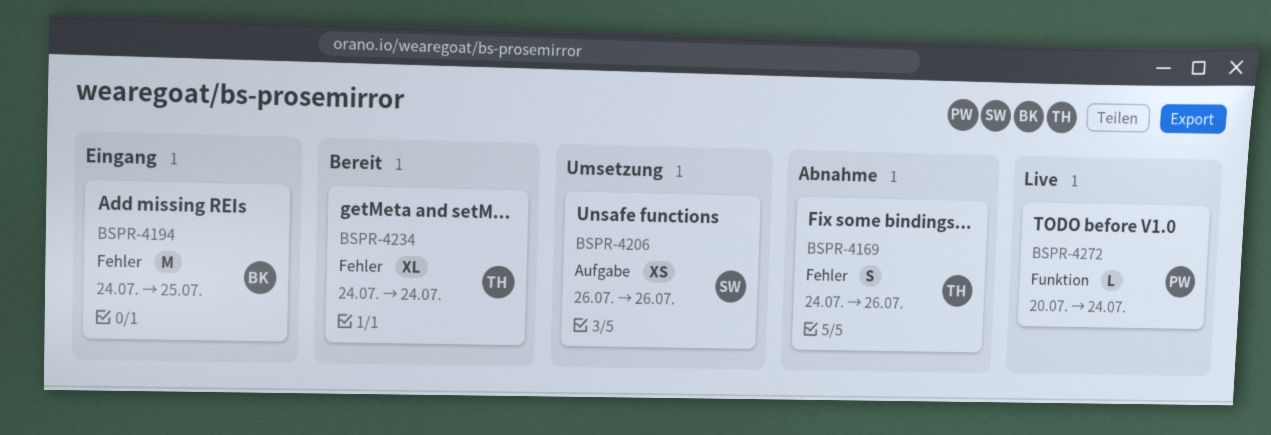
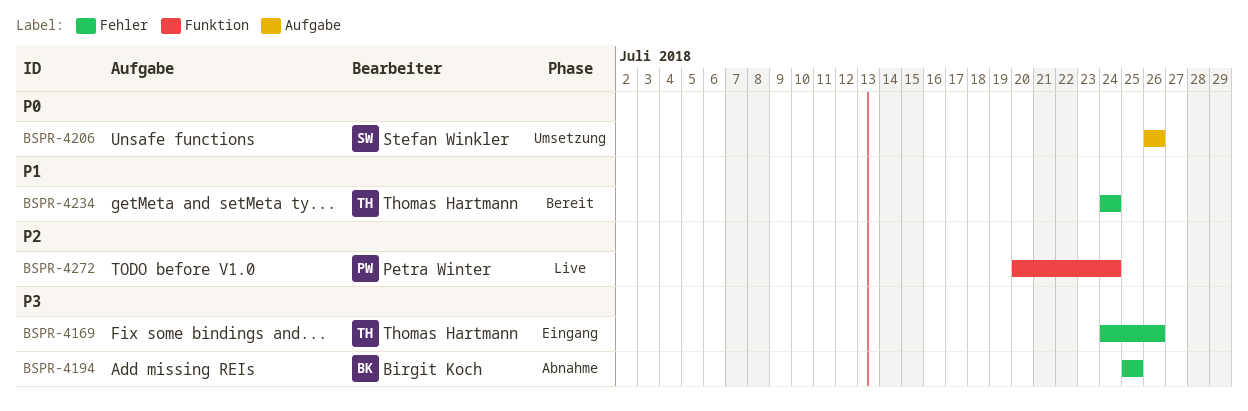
BSPR-4169, status: Abnahme -> Eingang
BSPR-4194, status: Eingang -> Abnahme
BSPR-4194, start: Jul 24 -> Jul 25

